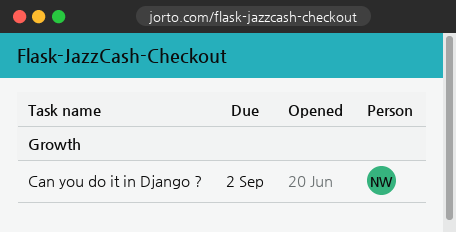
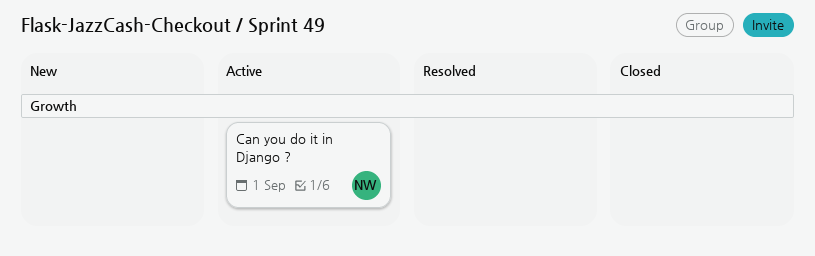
Can you do it in Django ?, due: Sep 2 -> Sep 1

